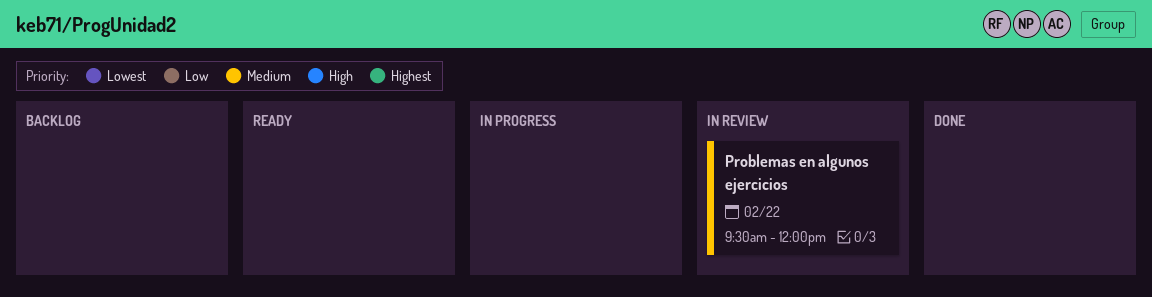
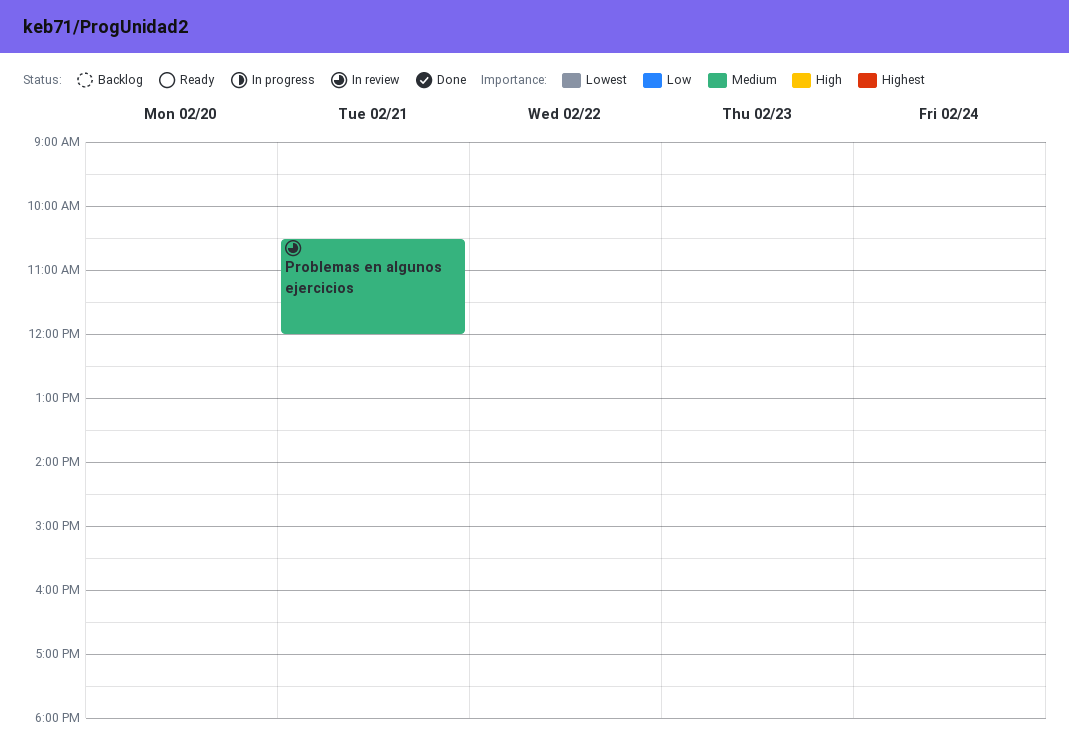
Problemas en algunos ejercicios, day: Feb 22 -> Feb 21
Problemas en algunos ejercicios, begins: 09:30 -> 10:30

